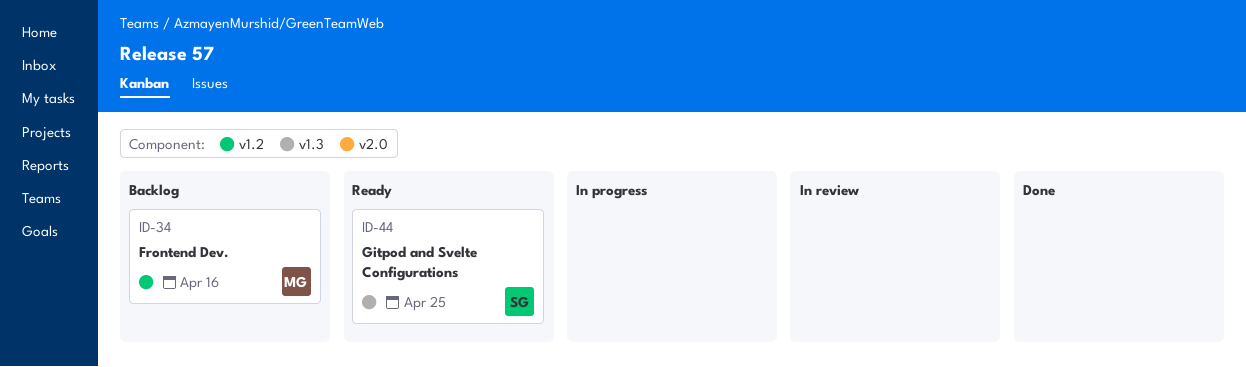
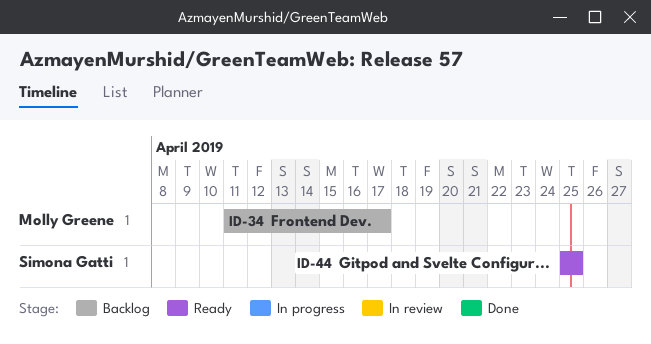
ID-34, due: Apr 16 -> Apr 17

